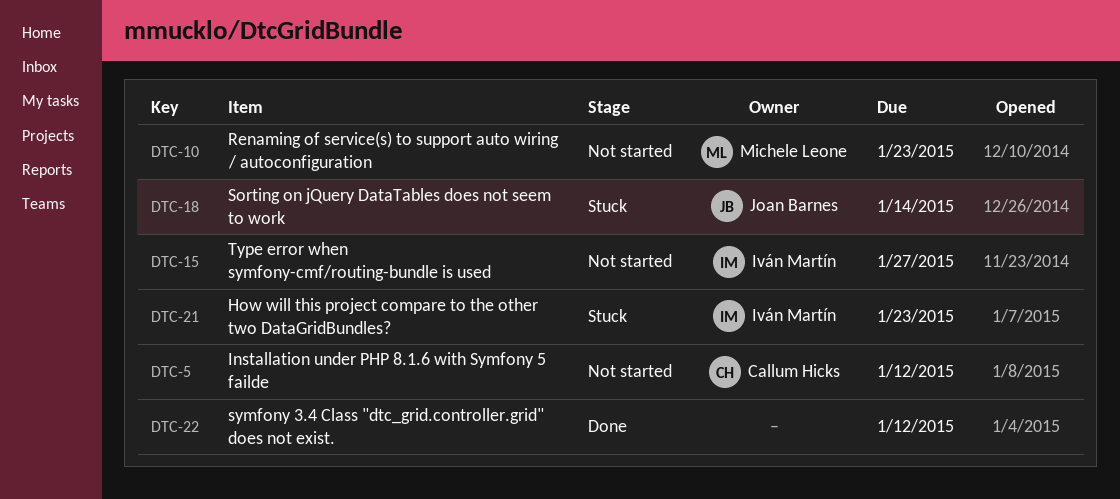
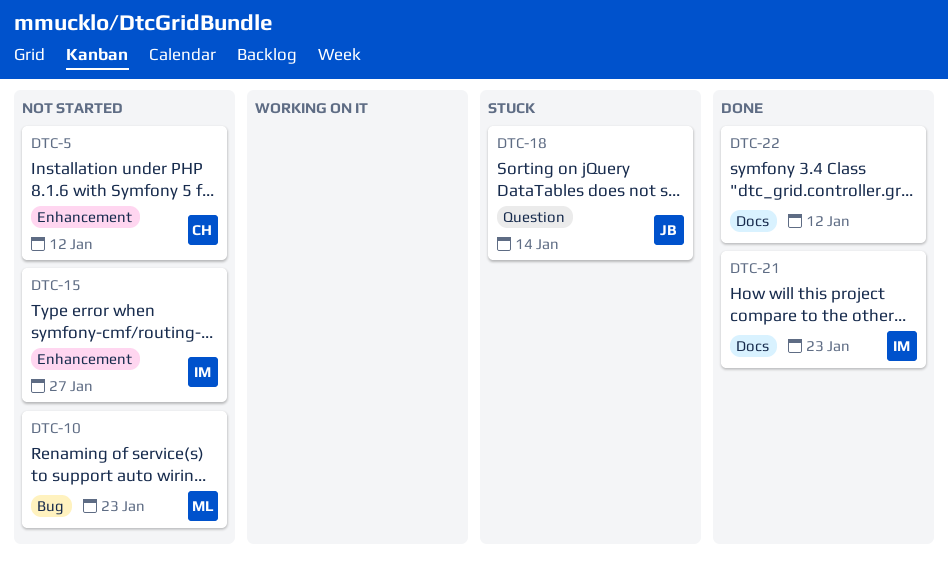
DTC-21, status: Stuck -> Done

